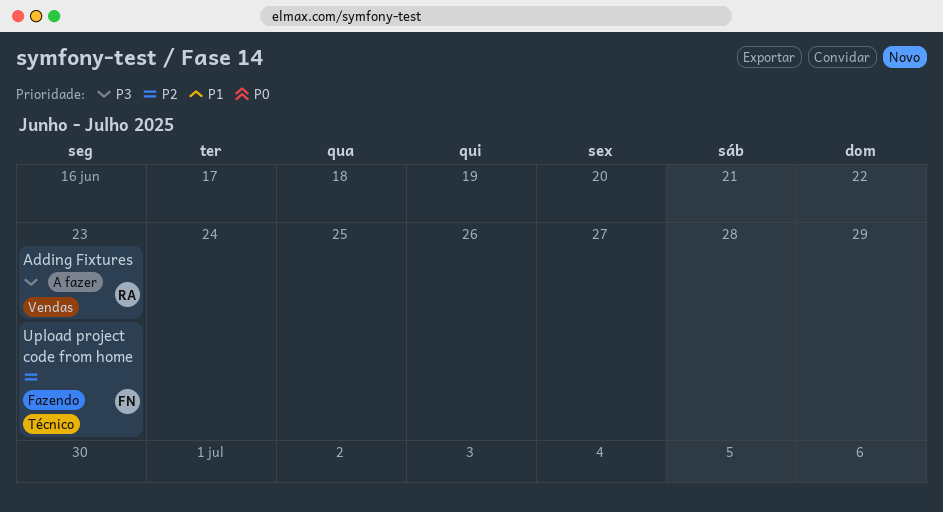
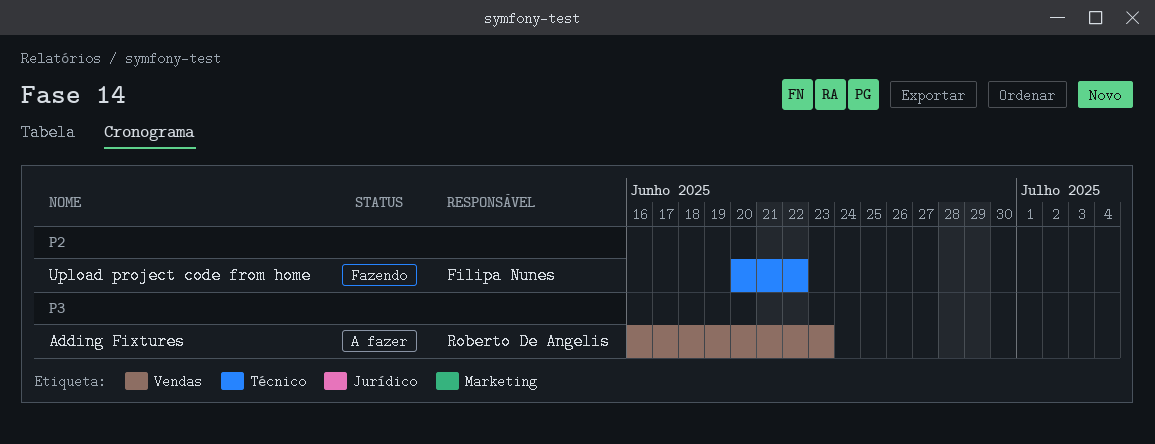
Upload project code from home, due: Jun 23 -> Jun 22

